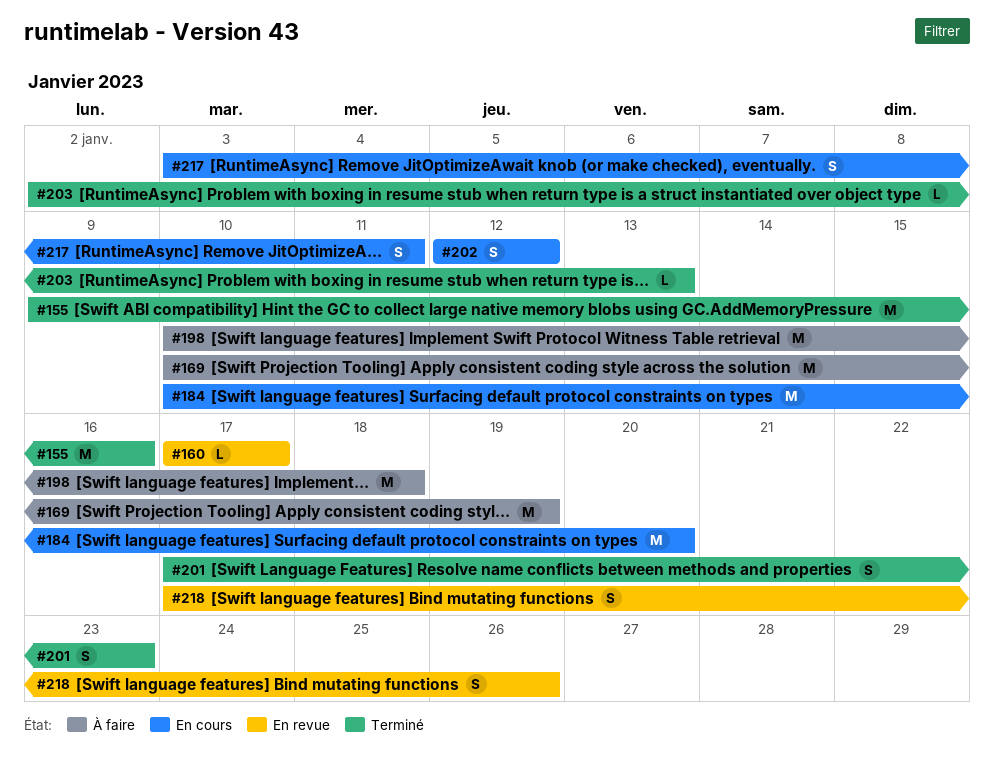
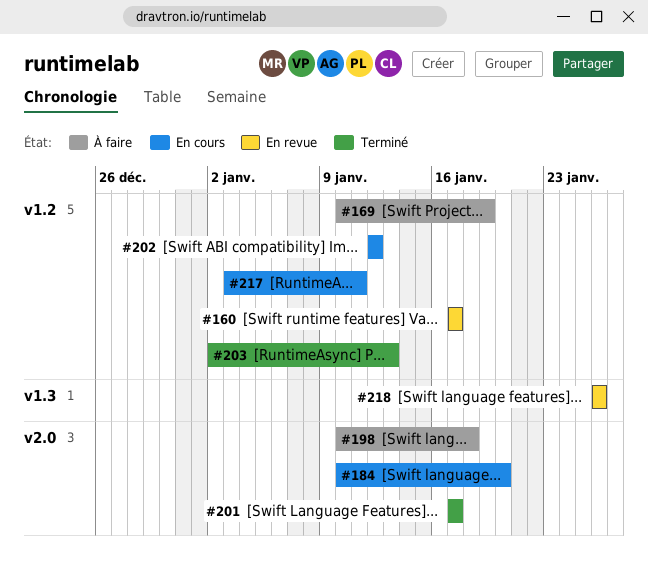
#155: present -> none
#201, due: Jan 23 -> Jan 17
#218, start: Jan 17 -> Jan 26

